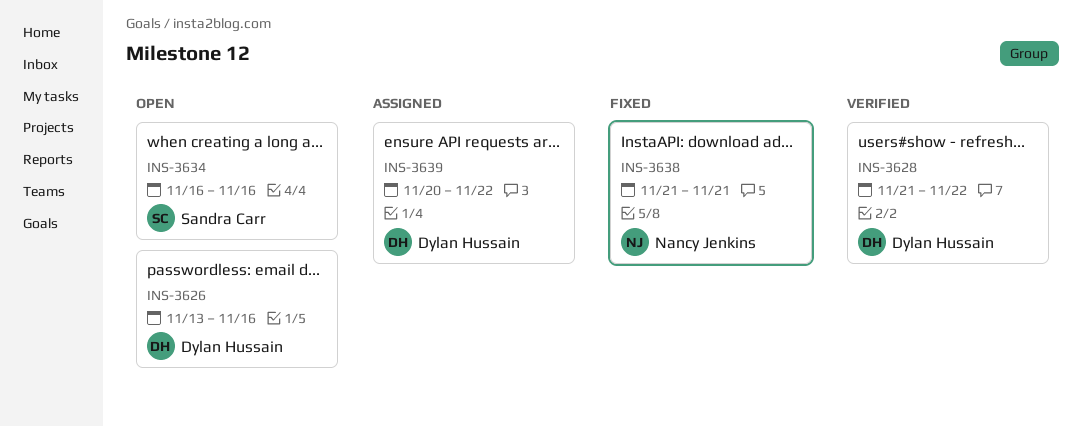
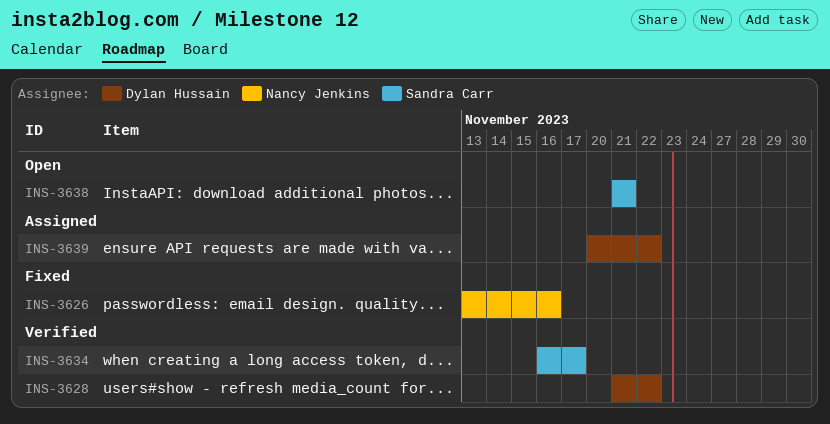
INS-3626, status: Open -> Fixed
INS-3626, owner: Dylan Hussain -> Nancy Jenkins
INS-3634, status: Open -> Verified
INS-3634, due: Nov 16 -> Nov 17
INS-3638, status: Fixed -> Open
INS-3638, owner: Nancy Jenkins -> Sandra Carr

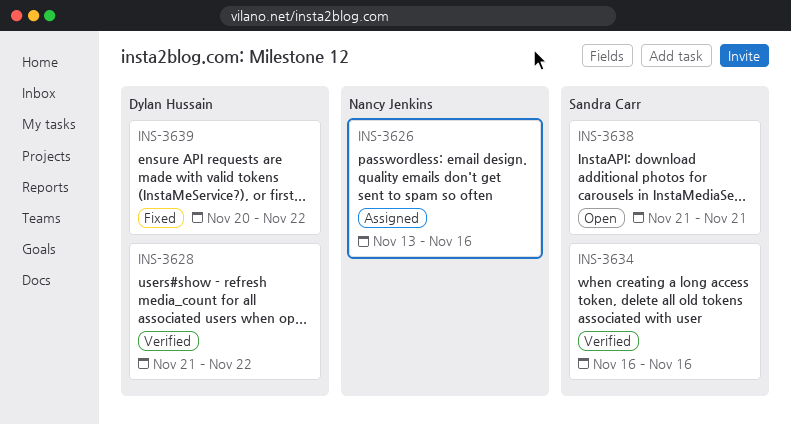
INS-3626, status: Fixed -> Assigned
INS-3634, due: Nov 17 -> Nov 16
INS-3639, status: Assigned -> Fixed

